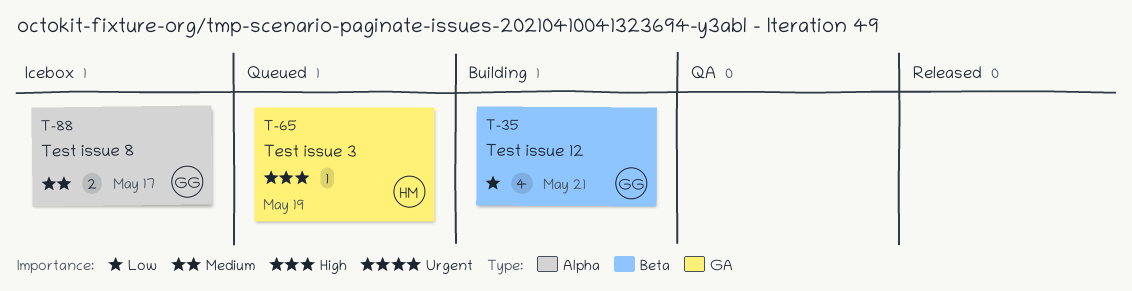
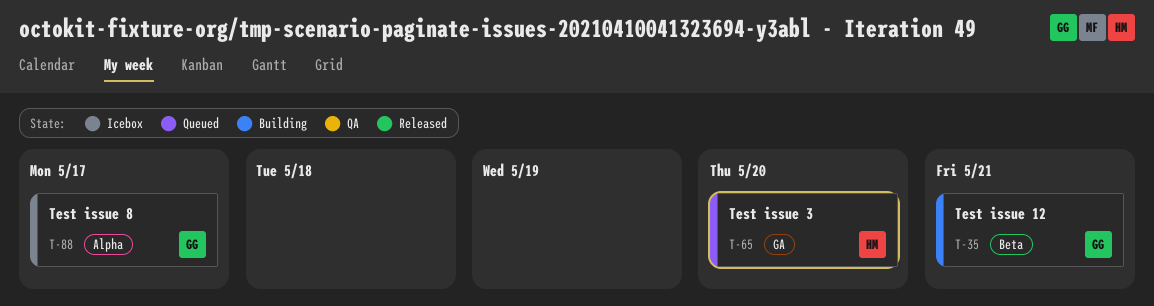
T-65, due: May 19 -> May 20

